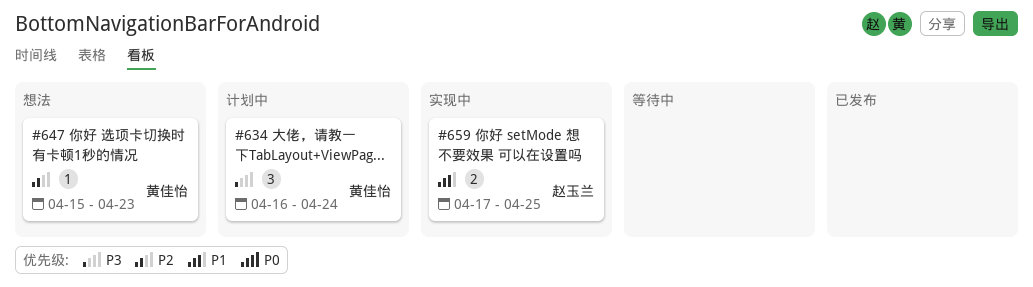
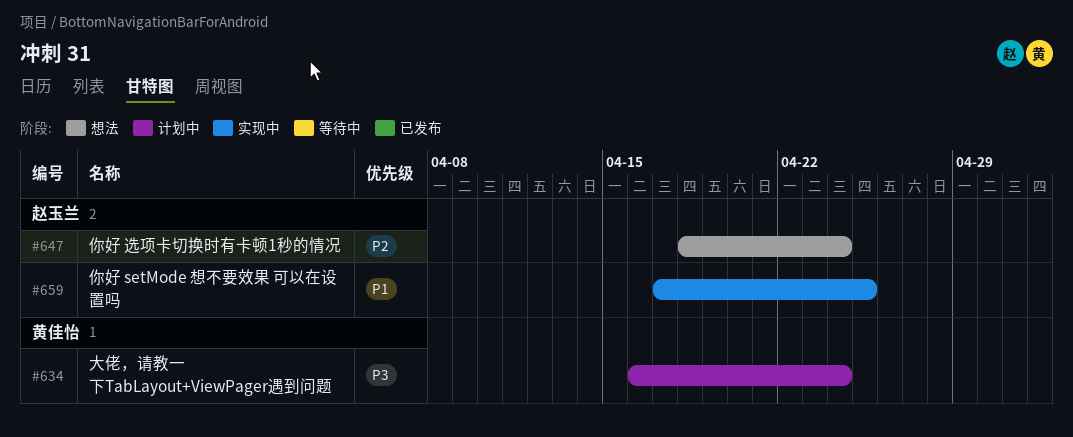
#647, owner: 黄佳怡 -> 赵玉兰
#647, start: Apr 15 -> Apr 18
#647, due: Apr 23 -> Apr 24

